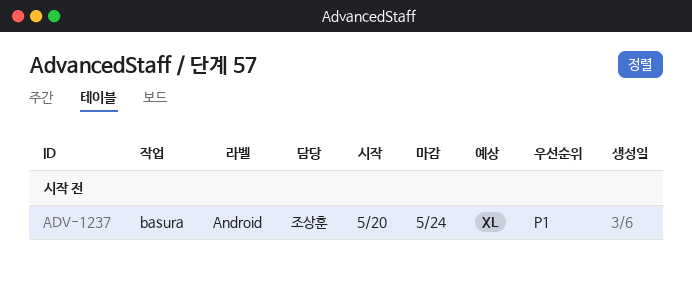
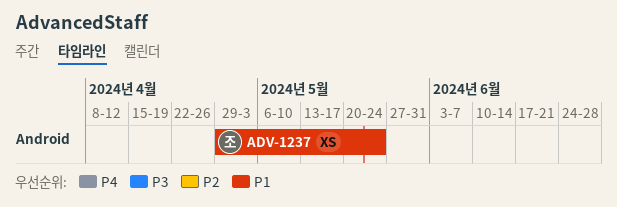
ADV-1237, estimate: XL -> XS
ADV-1237, start: May 20 -> Apr 29

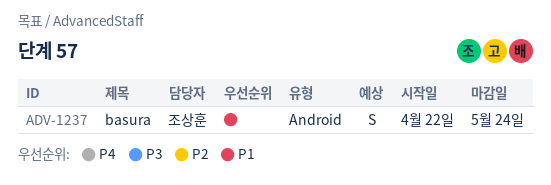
ADV-1237, estimate: XS -> S
ADV-1237, start: Apr 29 -> Apr 22

